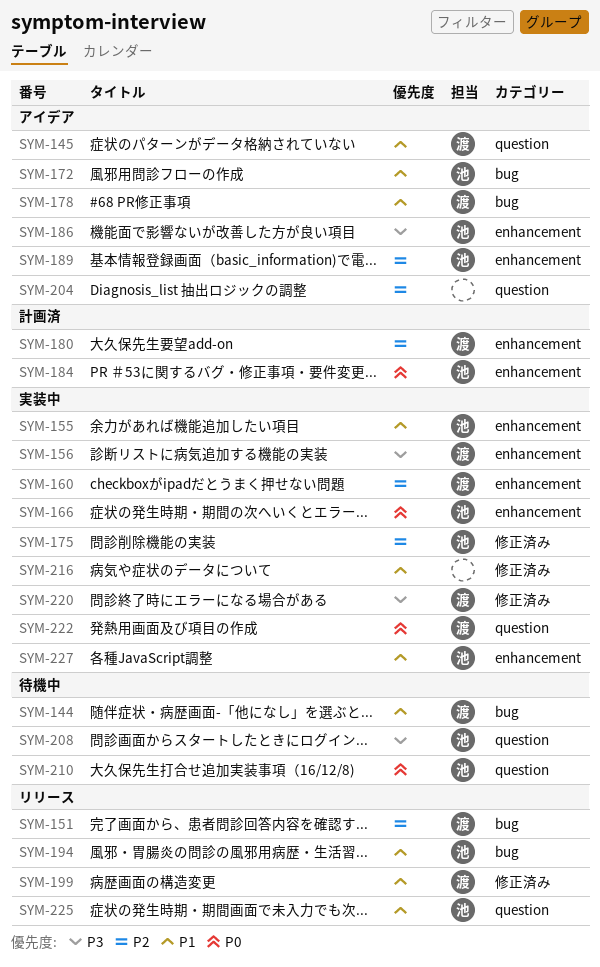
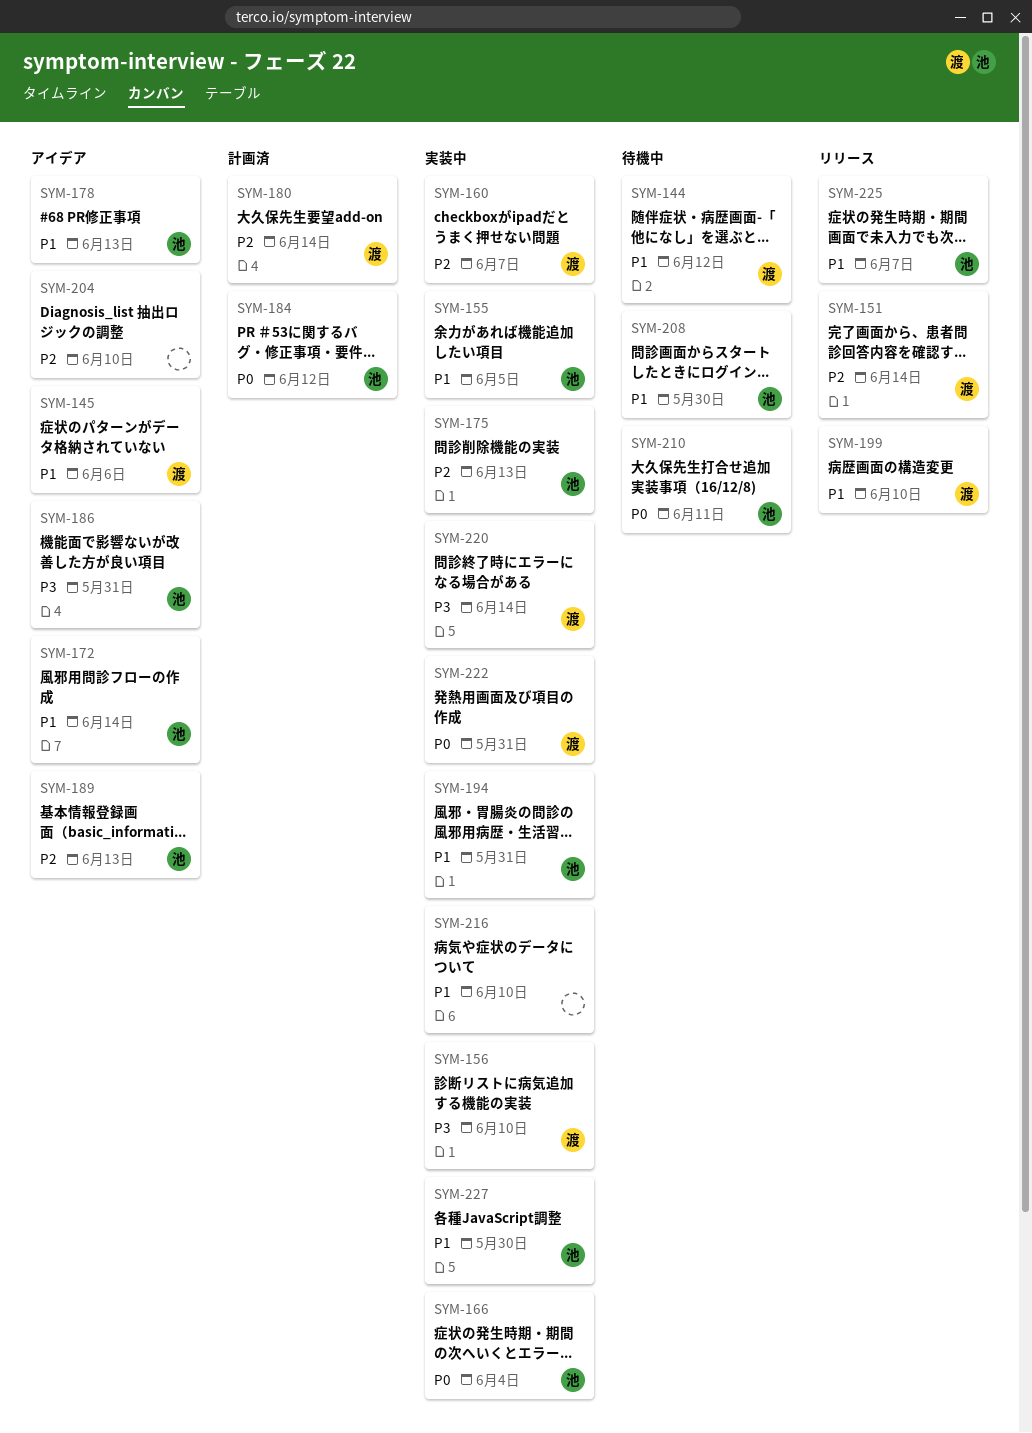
SYM-178, owner: 渡 -> 池
SYM-194, status: リリース -> 実装中
SYM-208, priority: P3 -> P1

